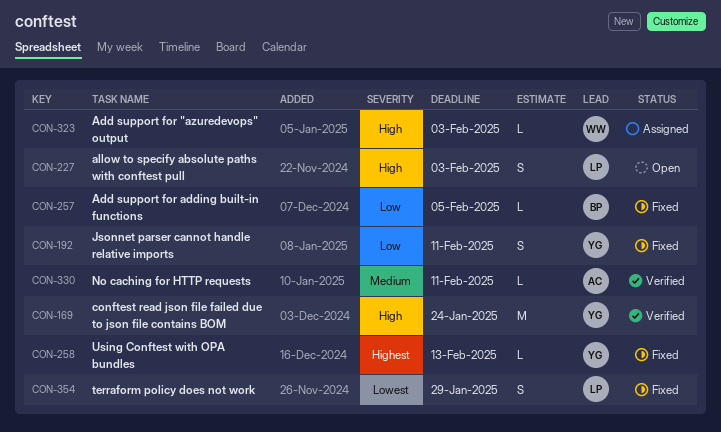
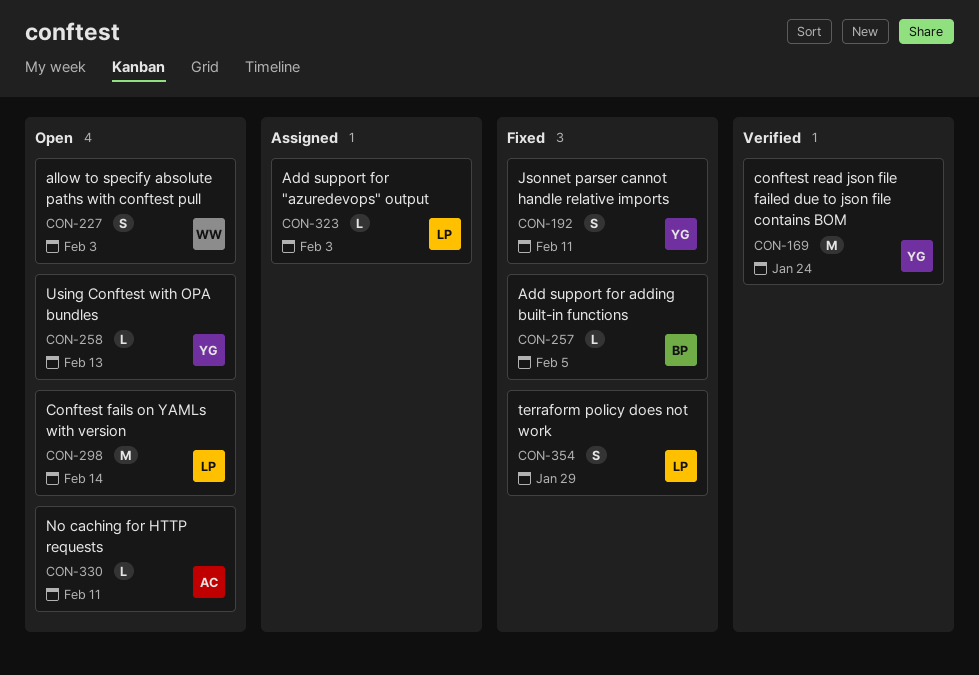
CON-227, owner: LP -> WW
CON-258, status: Fixed -> Open
CON-298: none -> present
CON-323, owner: WW -> LP
CON-330, status: Verified -> Open

